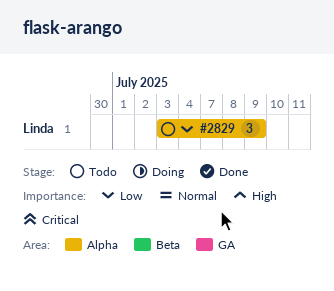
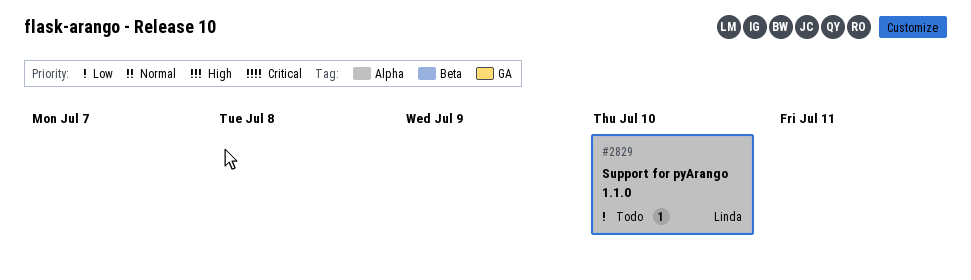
#2829, estimate: 3 -> 1
#2829, due: Jul 9 -> Jul 10

